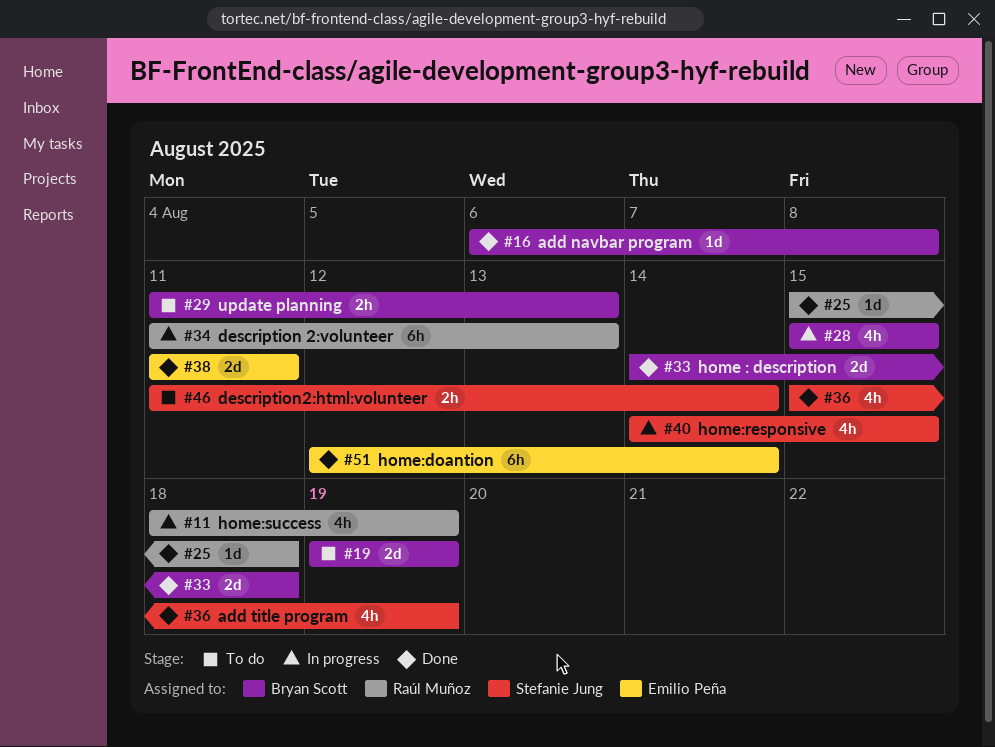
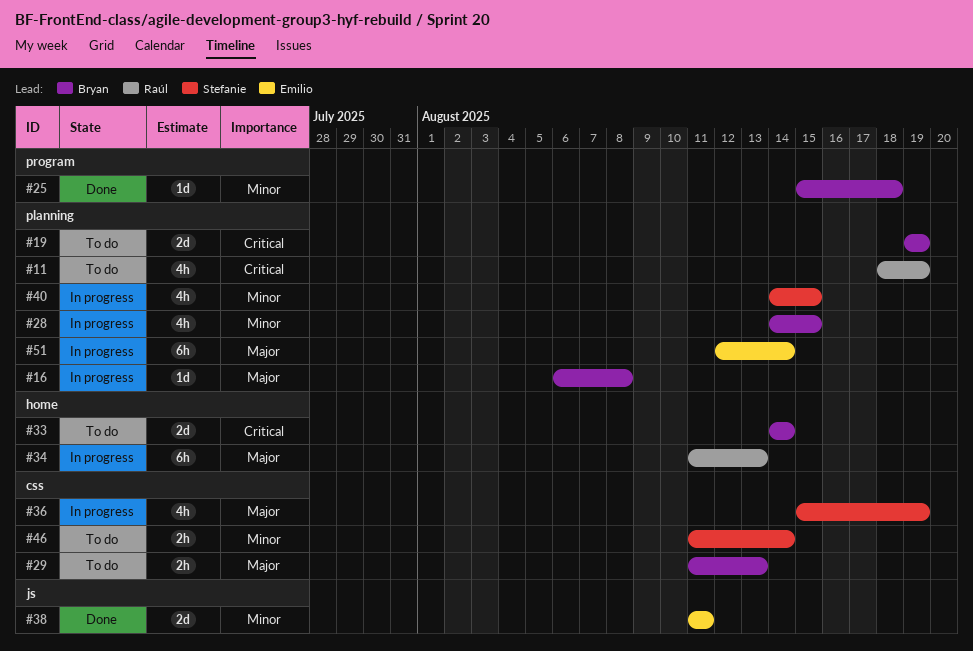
#11, status: In progress -> To do
#16, status: Done -> In progress
#25, owner: Raúl Muñoz -> Bryan Scott
#28, start: Aug 15 -> Aug 14
#33, status: Done -> To do
#33, due: Aug 18 -> Aug 14
#36, status: Done -> In progress
#51, status: Done -> In progress

